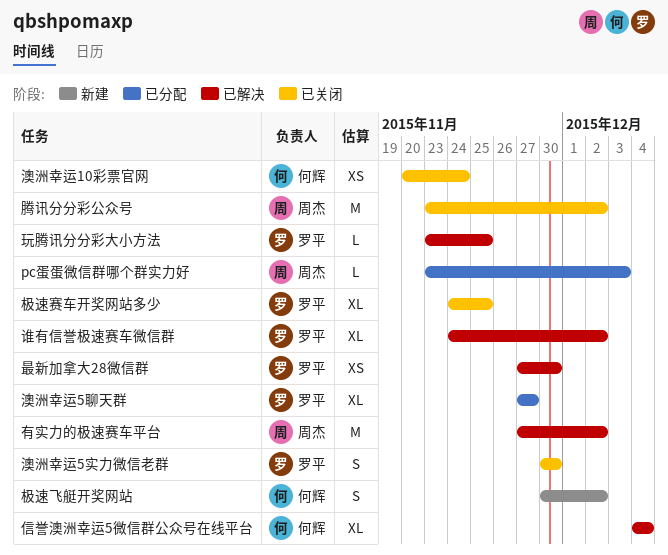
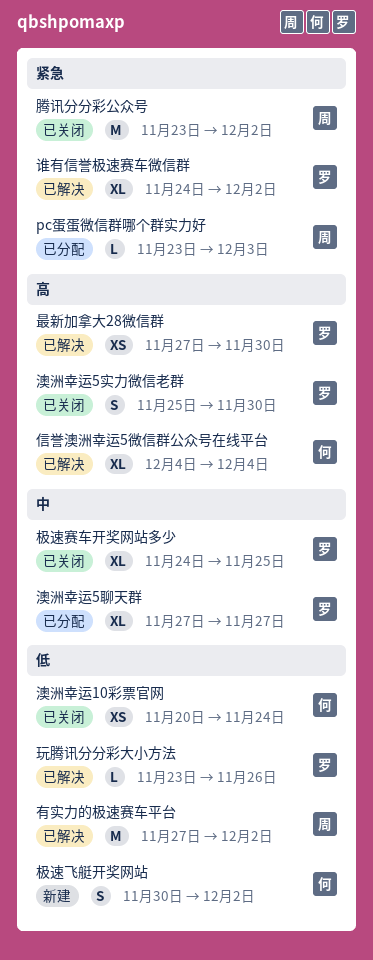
澳洲幸运5实力微信老群, start: Nov 30 -> Nov 25
玩腾讯分分彩大小方法, due: Nov 25 -> Nov 26

